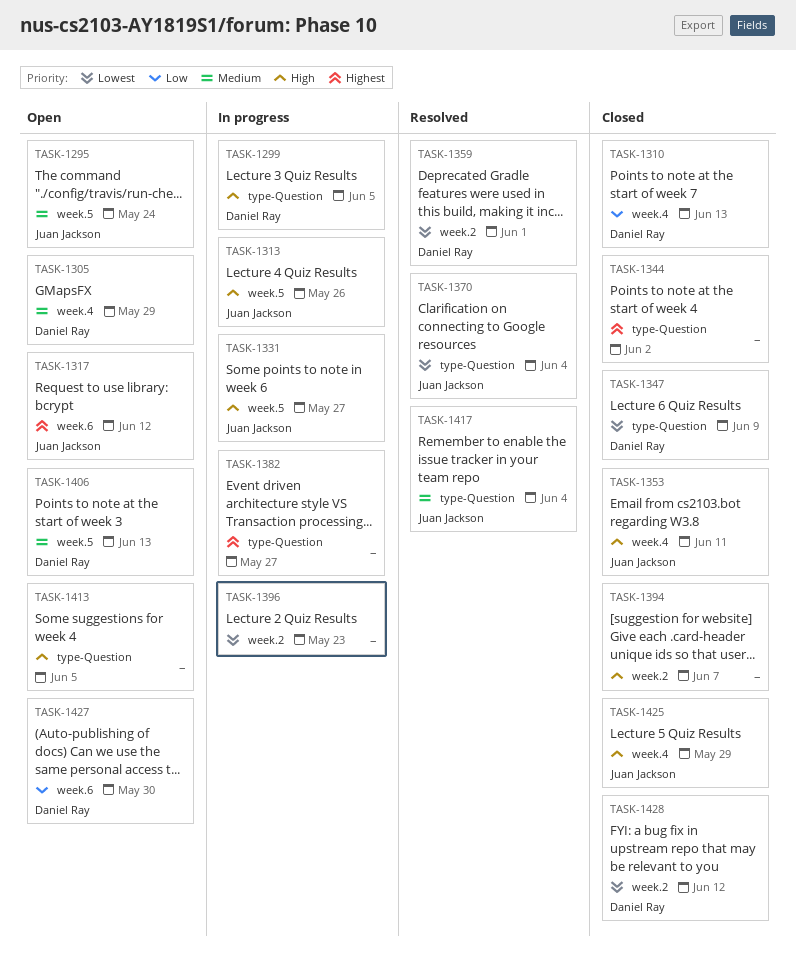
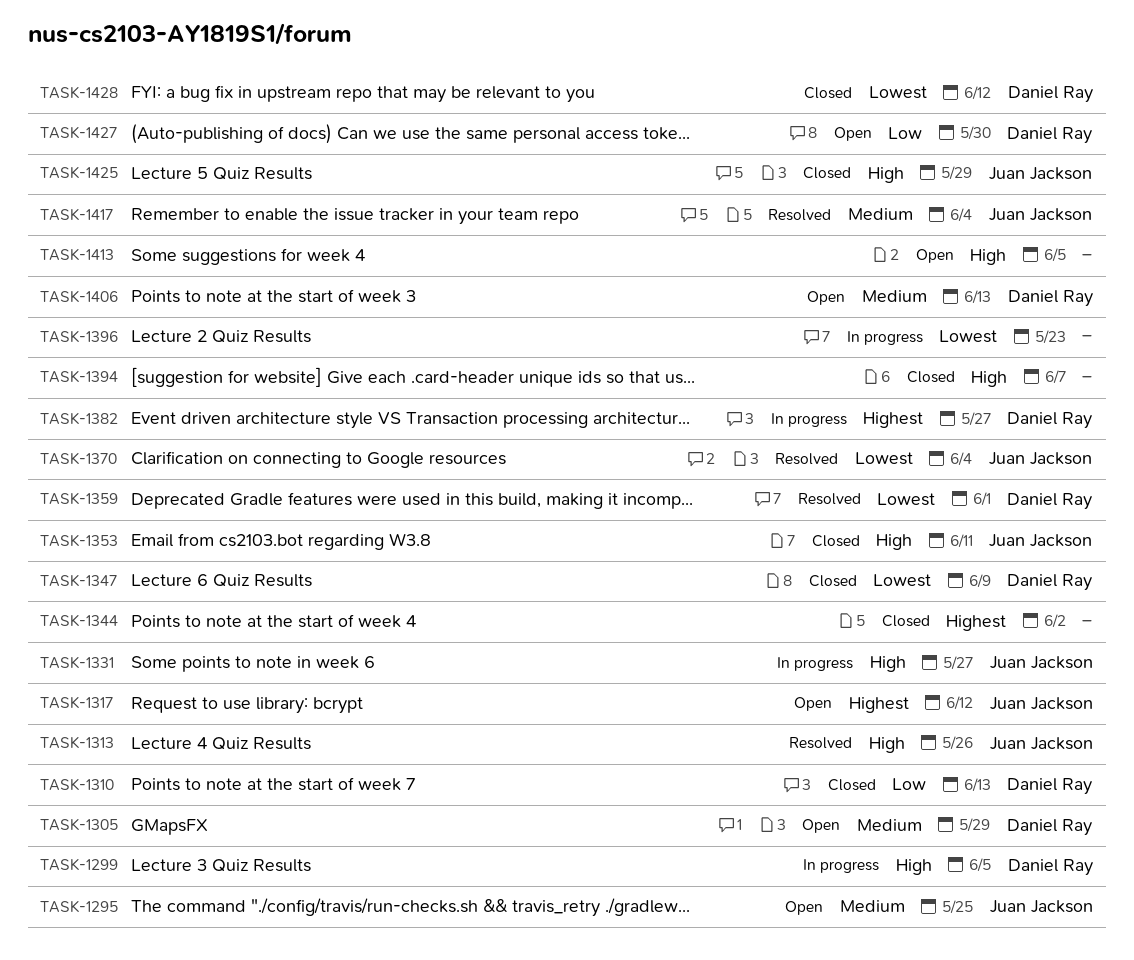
TASK-1295, due: May 24 -> May 25
TASK-1313, status: In progress -> Resolved
TASK-1382, owner: none -> Daniel Ray

